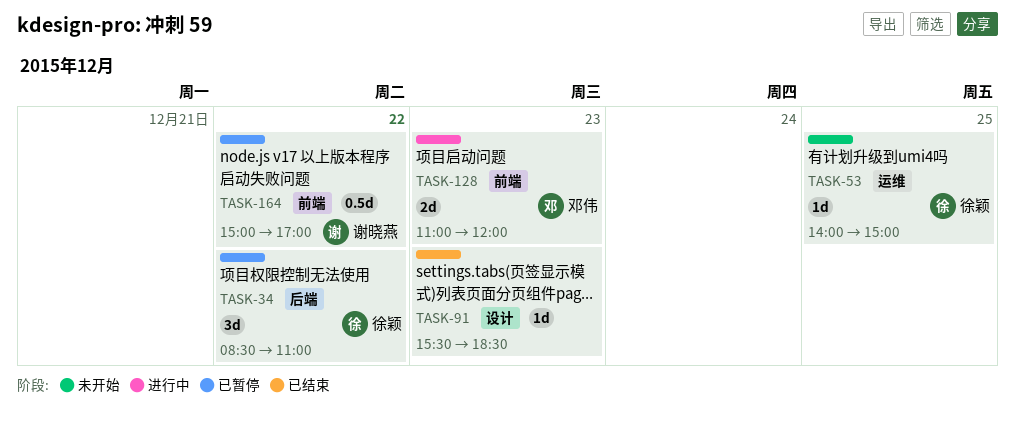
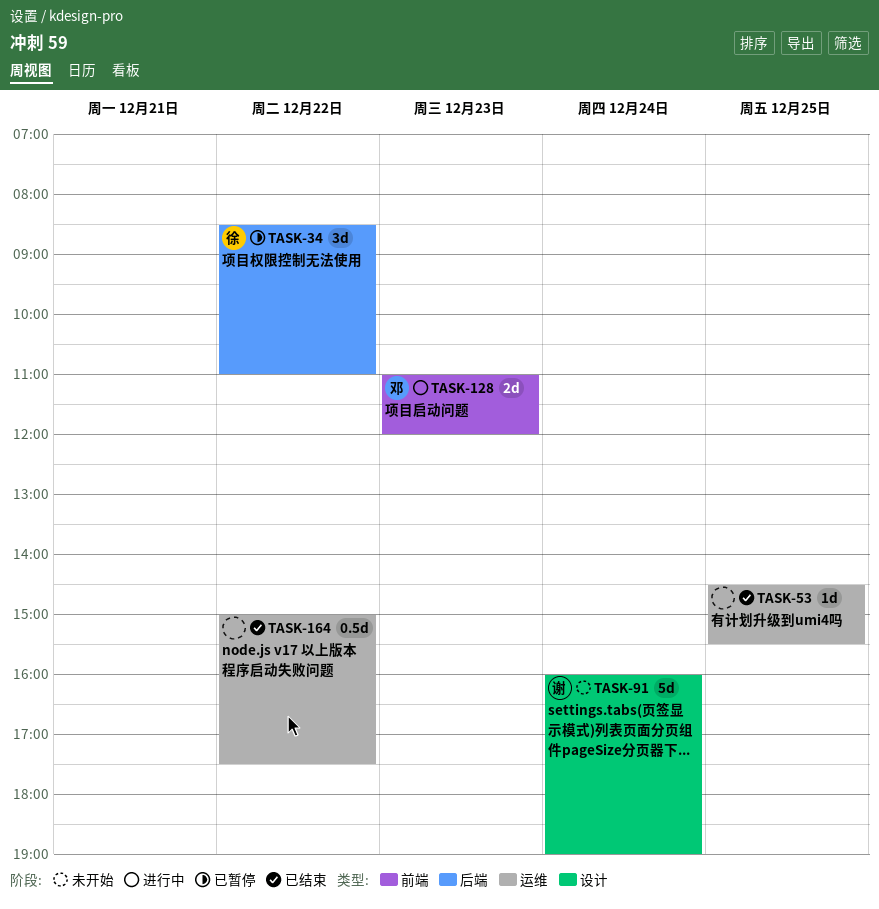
TASK-53, status: 未开始 -> 已结束
TASK-53, owner: 徐颖 -> none
TASK-53, begins: 14:00 -> 14:30
TASK-53, ends: 15:00 -> 15:30
TASK-91, status: 已结束 -> 未开始
TASK-91, owner: none -> 谢晓燕
TASK-91, estimate: 1d -> 5d
TASK-91, day: Dec 23 -> Dec 24
TASK-91, begins: 15:30 -> 16:00
TASK-91, ends: 18:30 -> 19:00
TASK-164, status: 已暂停 -> 已结束
TASK-164, owner: 谢晓燕 -> none
TASK-164, label: 前端 -> 运维
TASK-164, ends: 17:00 -> 17:30

